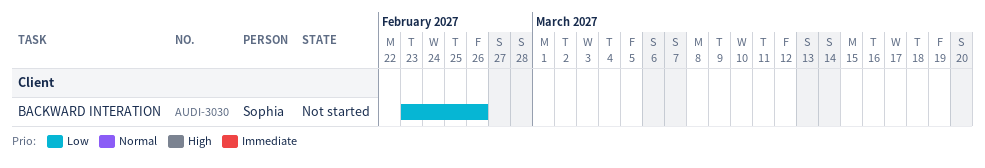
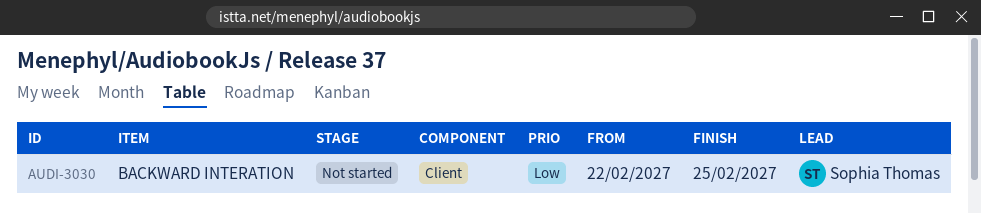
AUDI-3030, start: Feb 23 -> Feb 22
AUDI-3030, due: Feb 26 -> Feb 25

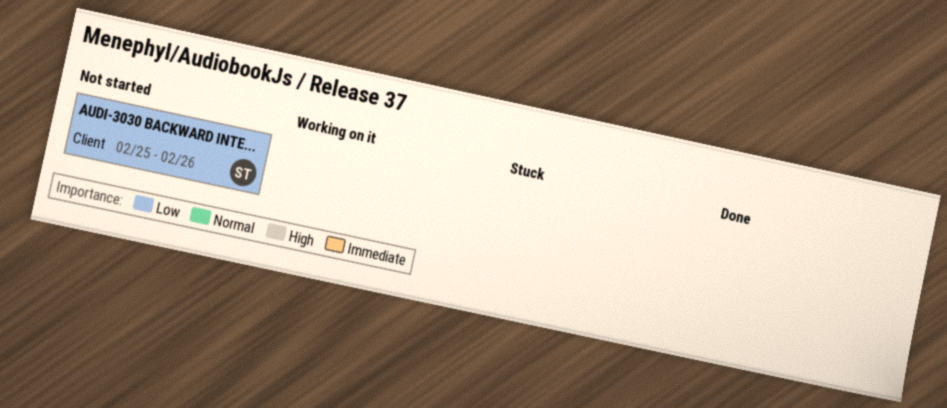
AUDI-3030, start: Feb 22 -> Feb 25
AUDI-3030, due: Feb 25 -> Feb 26

